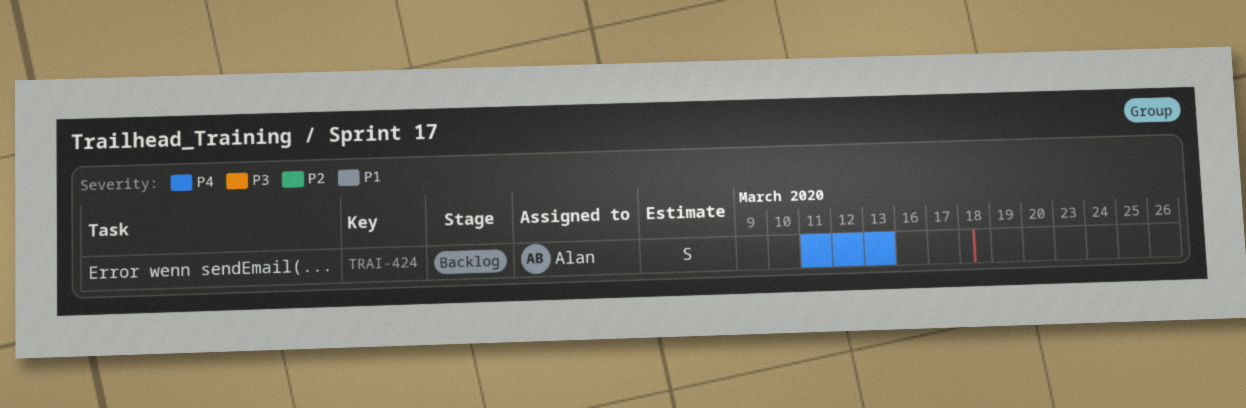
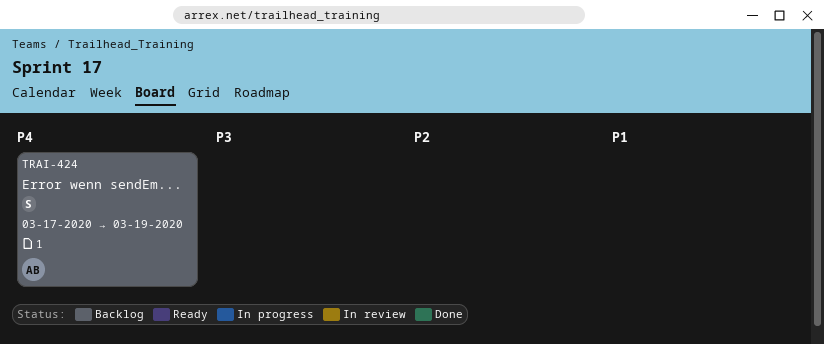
TRAI-424, start: Mar 11 -> Mar 17
TRAI-424, due: Mar 13 -> Mar 19

